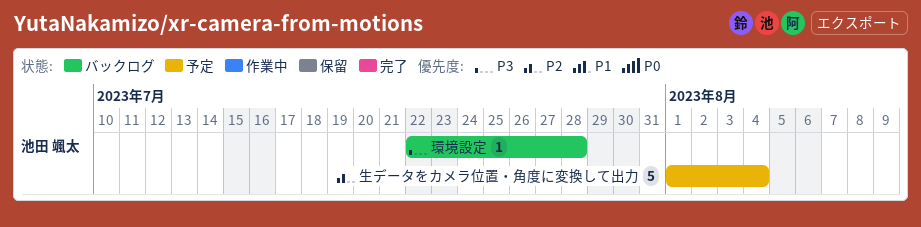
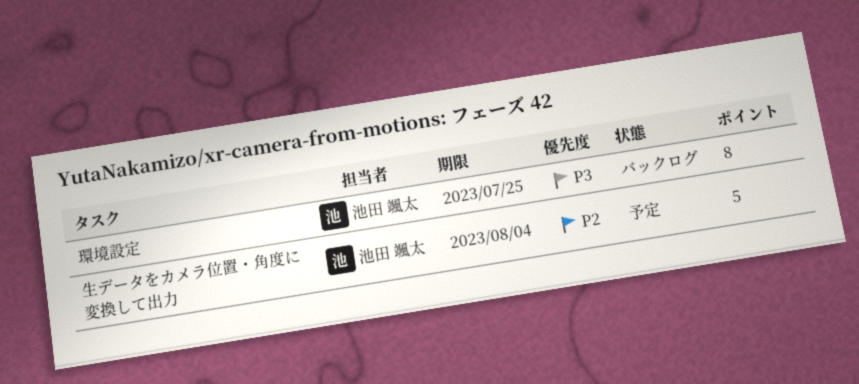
環境設定, estimate: 1 -> 8
環境設定, due: Jul 28 -> Jul 25

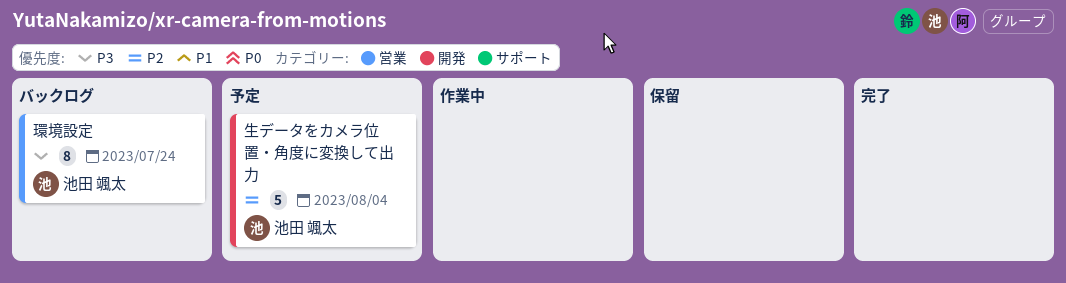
環境設定, due: Jul 25 -> Jul 24

